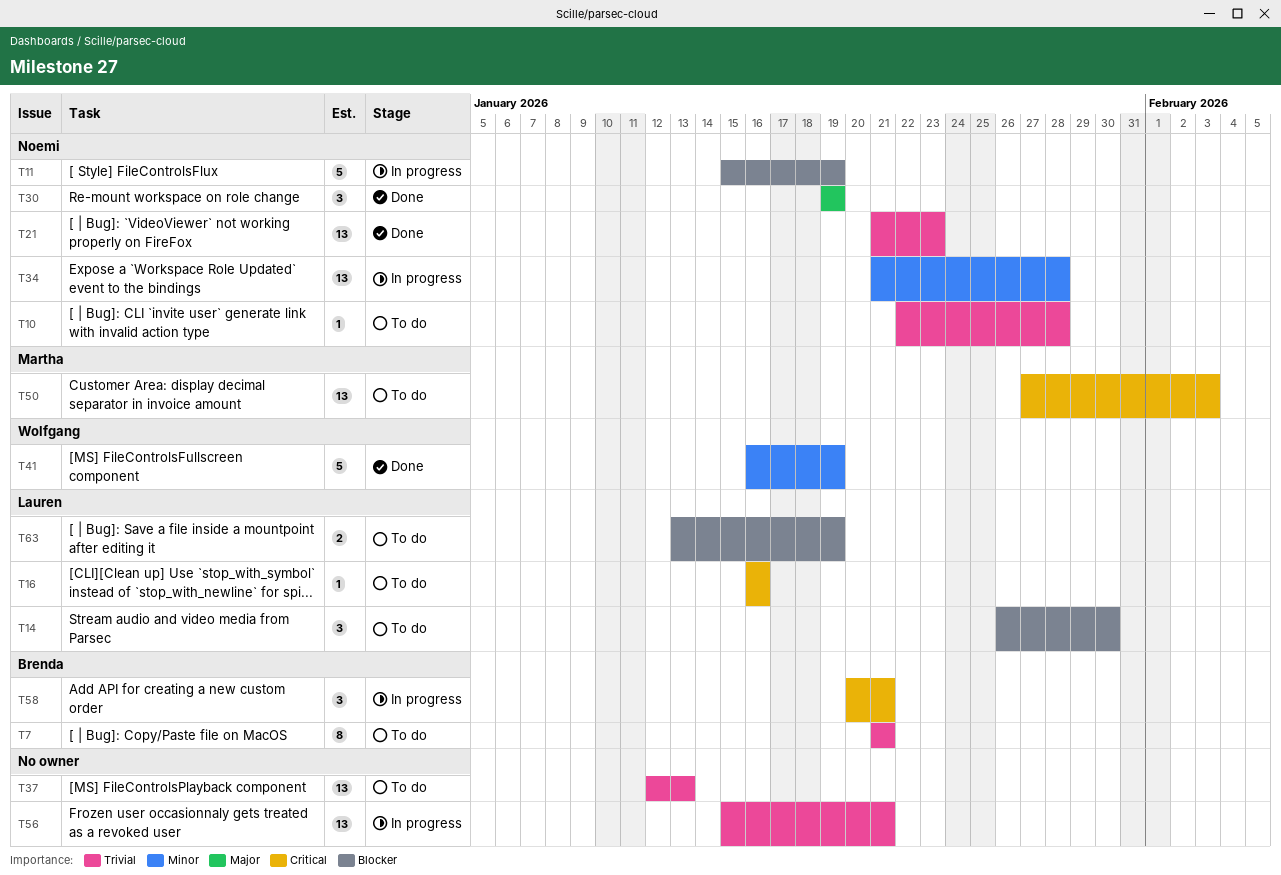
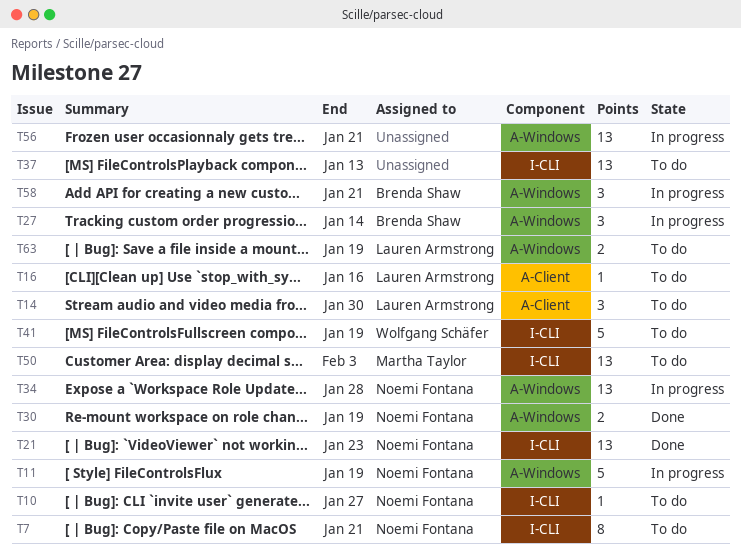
T7, owner: Brenda Shaw -> Noemi Fontana
T10, due: Jan 28 -> Jan 27
T27: none -> present
T30, estimate: 3 -> 2
T41, status: Done -> To do

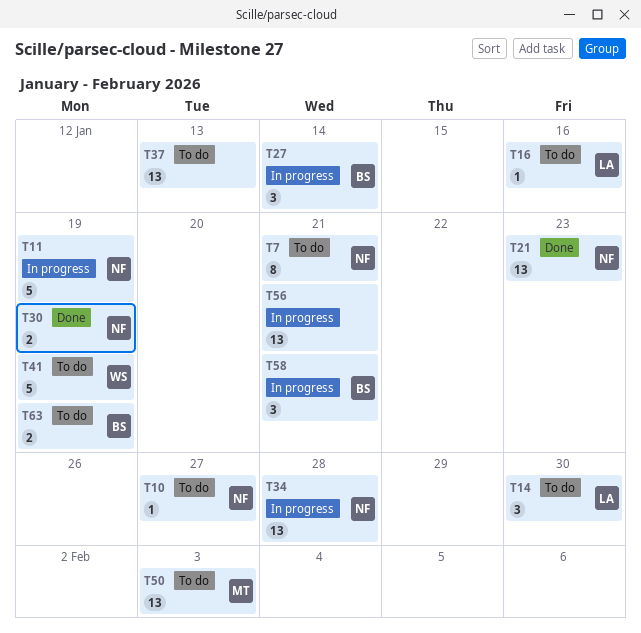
T63, owner: Lauren Armstrong -> Brenda Shaw

